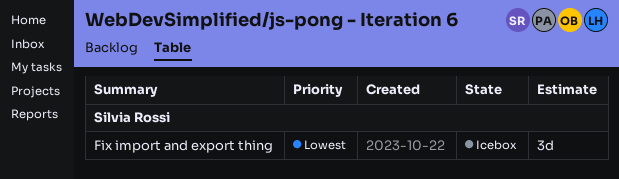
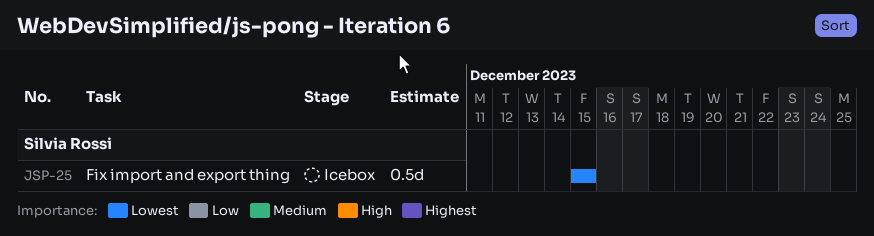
Fix import and export thing, estimate: 3d -> 0.5d

